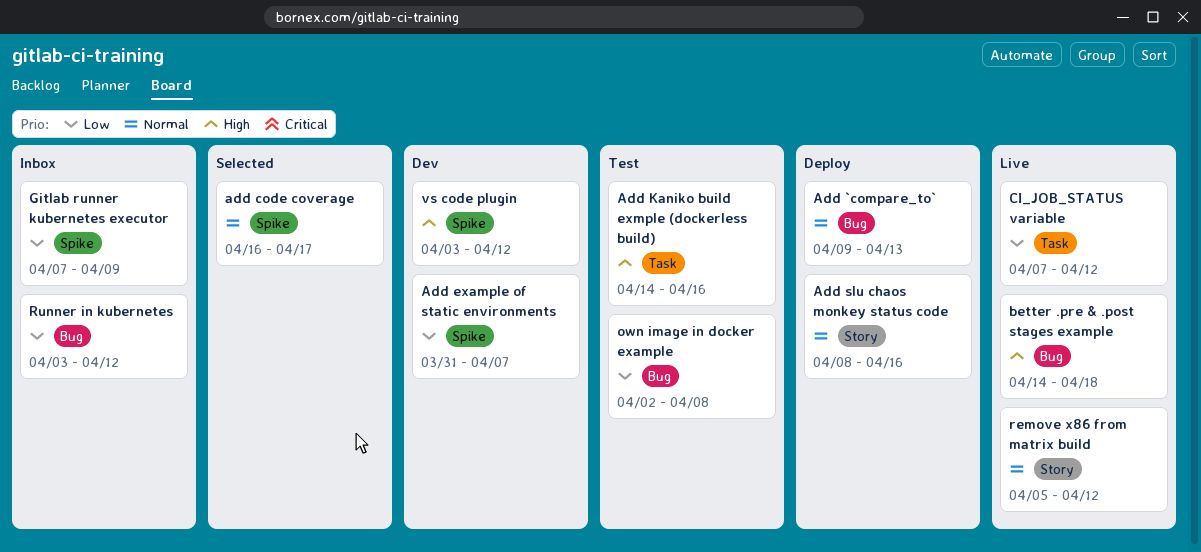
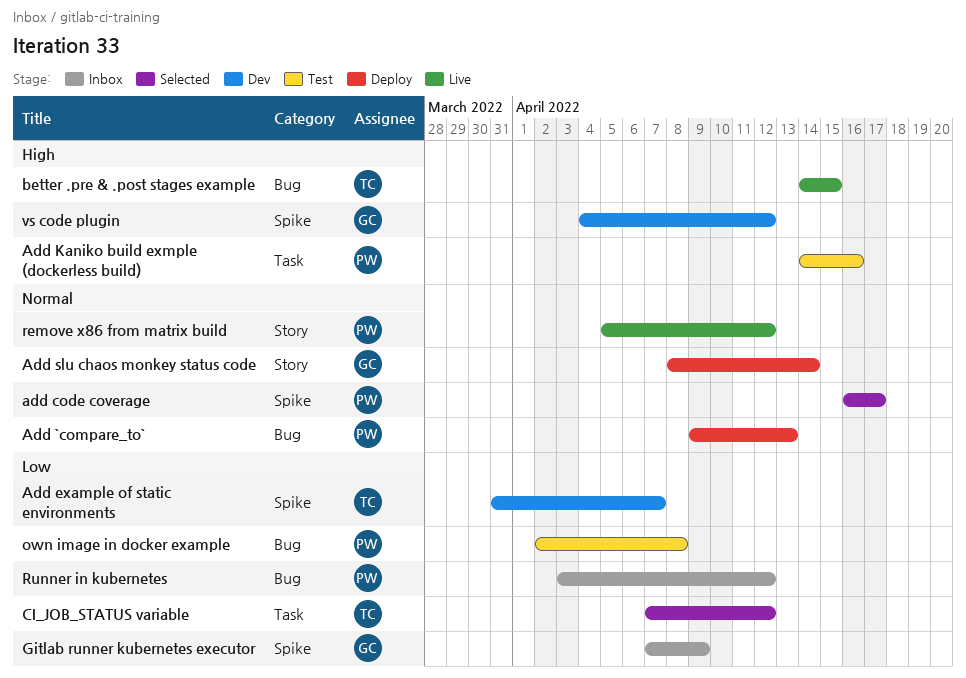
Add slu chaos monkey status code, due: Apr 16 -> Apr 14
better .pre & .post stages example, due: Apr 18 -> Apr 15
CI_JOB_STATUS variable, status: Live -> Selected
vs code plugin, start: Apr 3 -> Apr 4

